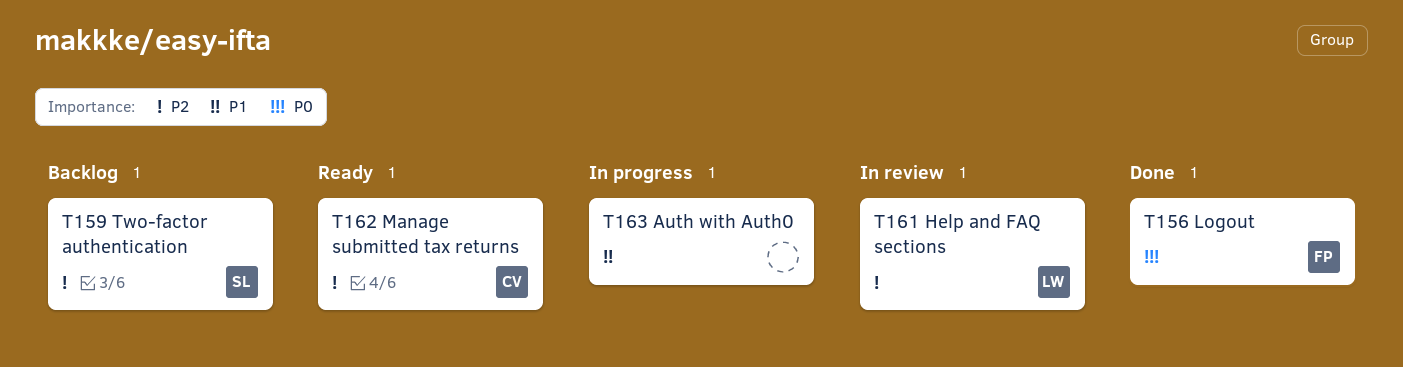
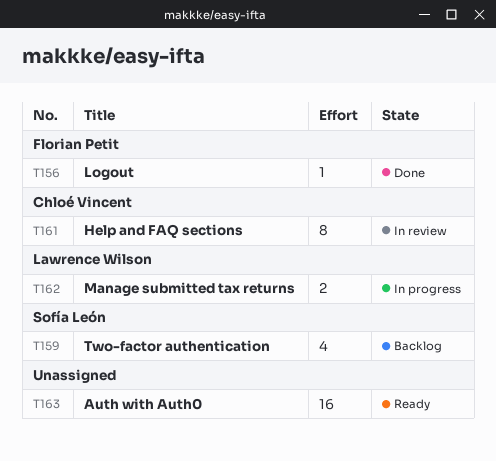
T161, owner: Lawrence Wilson -> Chloé Vincent
T162, status: Ready -> In progress
T162, owner: Chloé Vincent -> Lawrence Wilson
T163, status: In progress -> Ready

